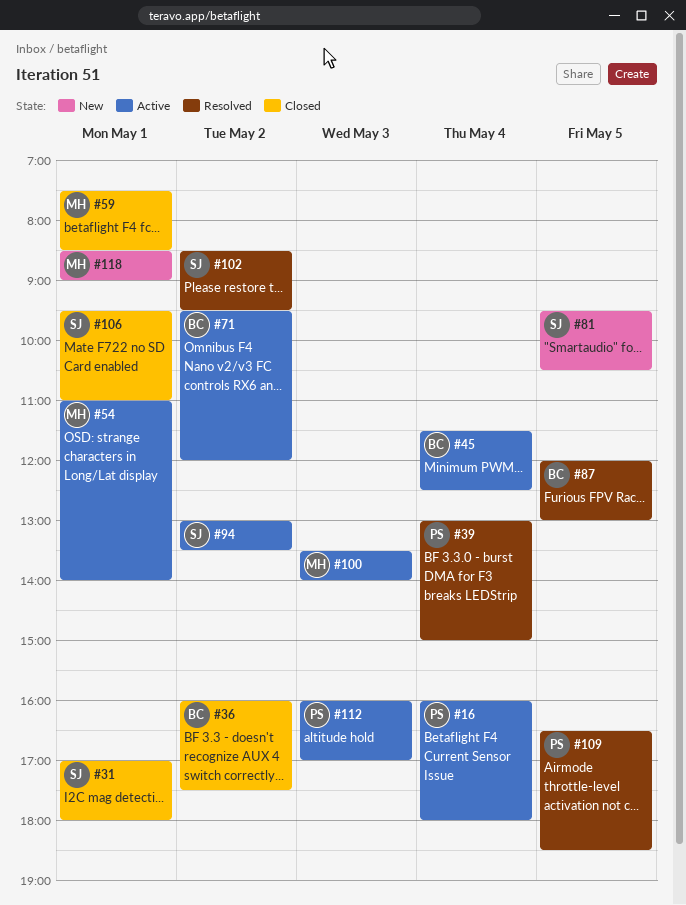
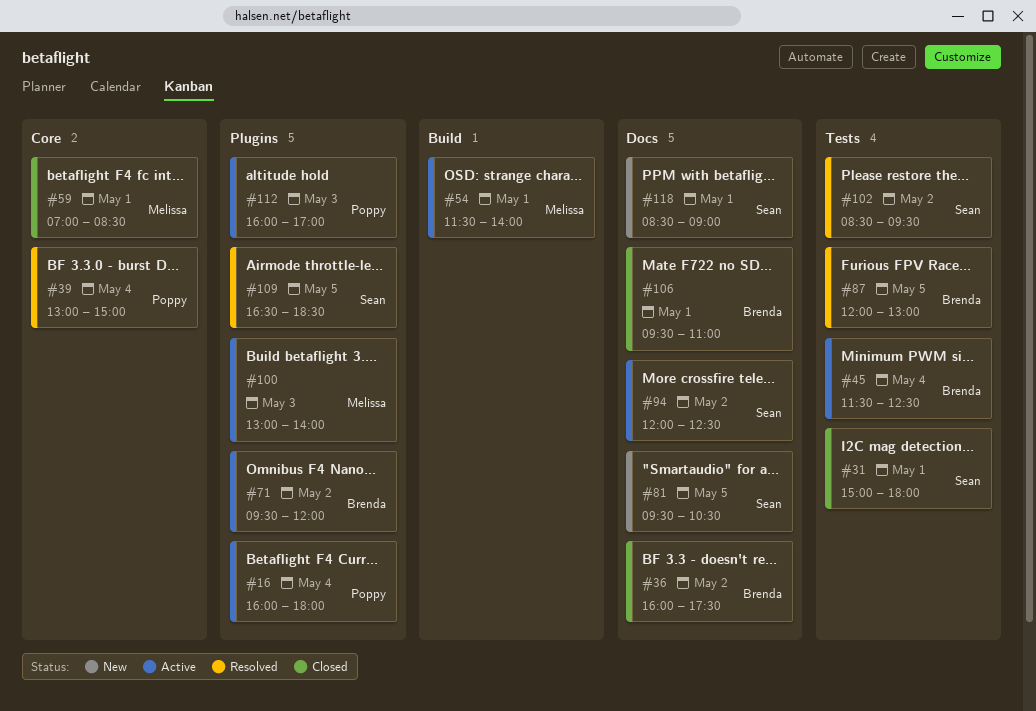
#31, begins: 17:00 -> 15:00
#54, begins: 11:00 -> 11:30
#59, begins: 07:30 -> 07:00
#94, begins: 13:00 -> 12:00
#94, ends: 13:30 -> 12:30
#100, begins: 13:30 -> 13:00
#106, owner: Sean -> Brenda
#109, owner: Poppy -> Sean
#118, owner: Melissa -> Sean

